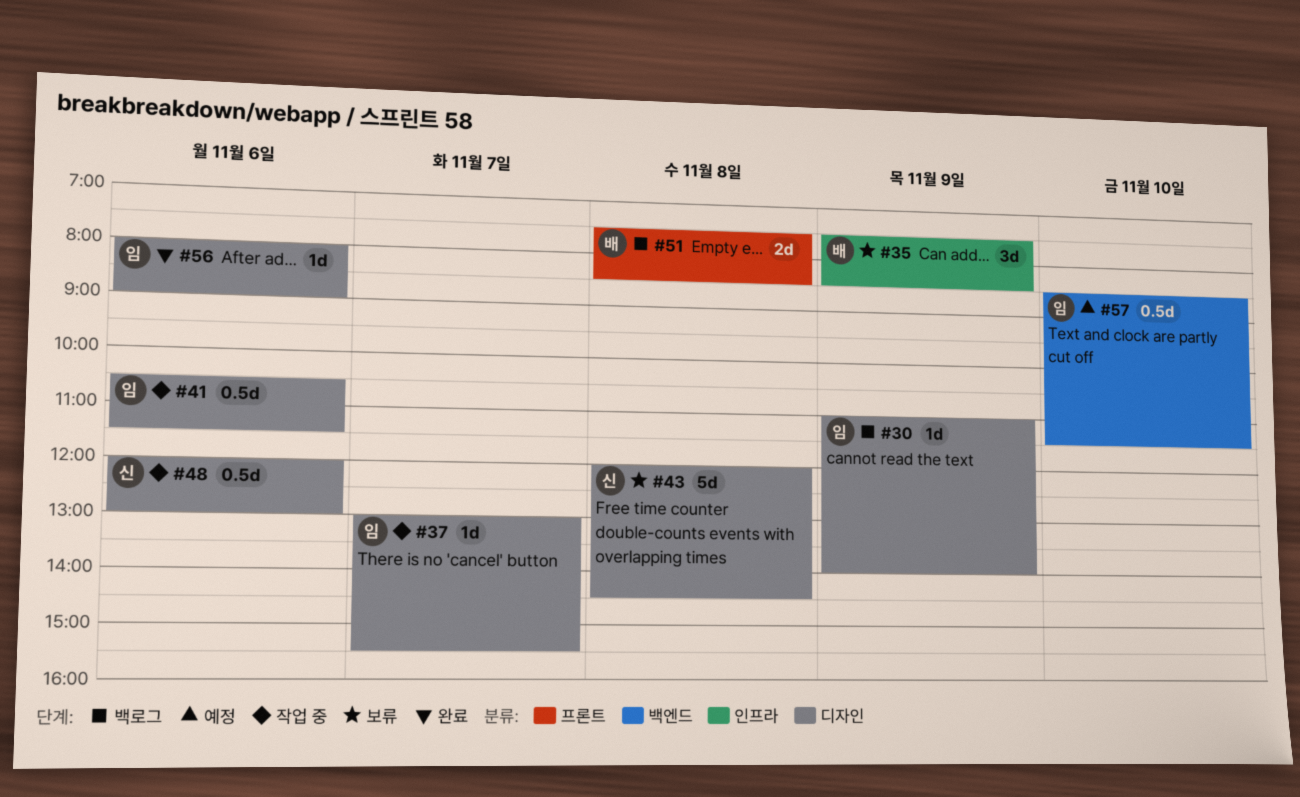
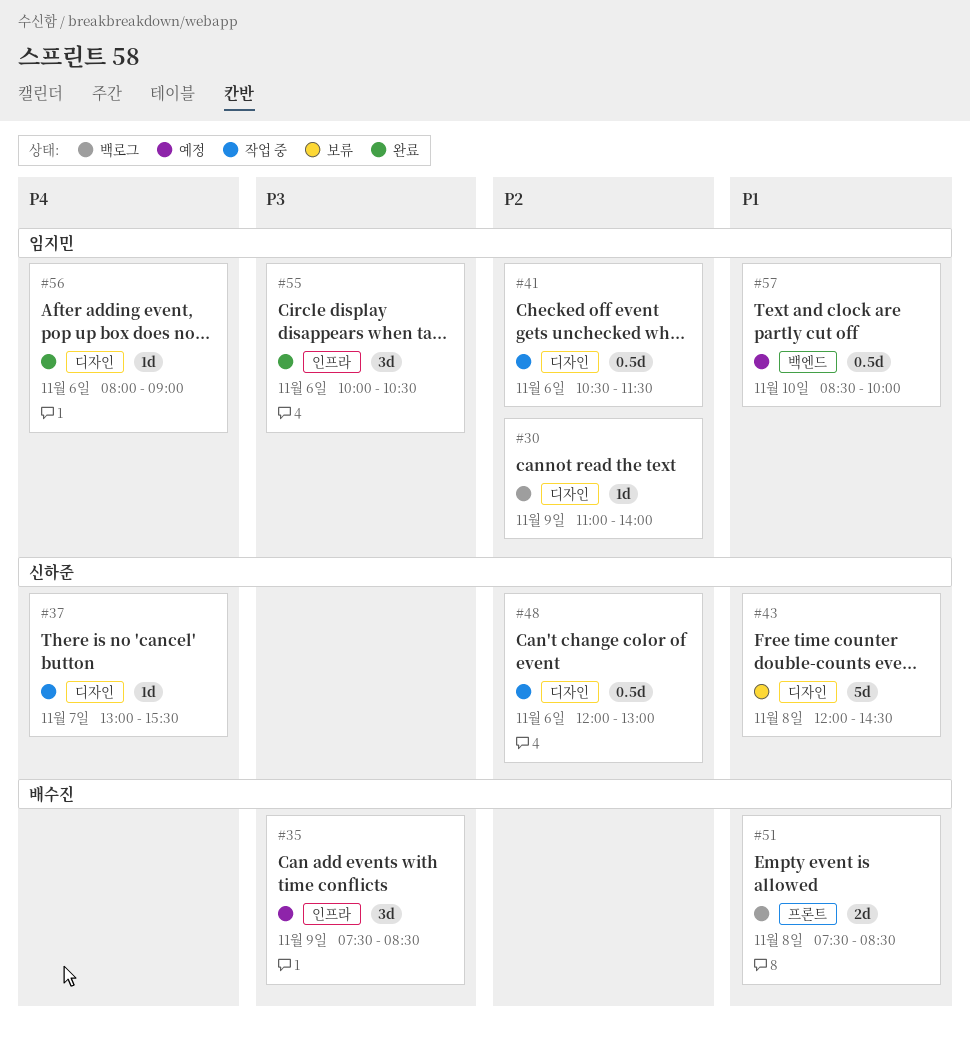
#35, status: 보류 -> 예정
#37, owner: 임지민 -> 신하준
#55: none -> present
#57, ends: 11:30 -> 10:00

